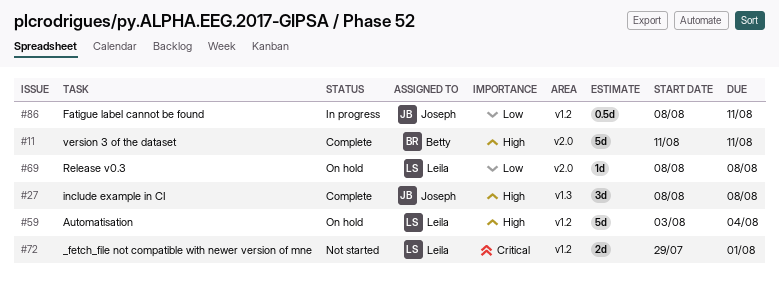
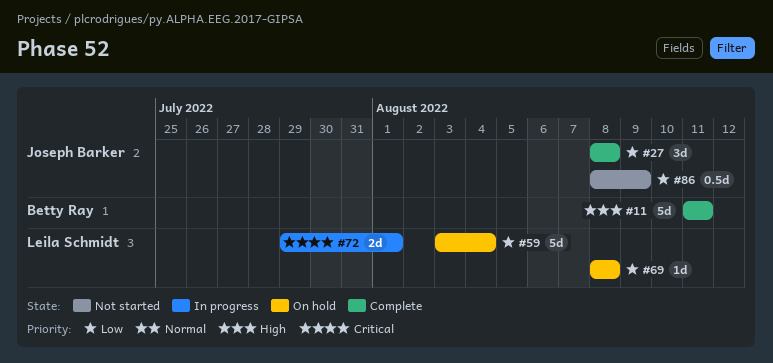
#27, priority: High -> Low
#59, priority: High -> Low
#72, status: Not started -> In progress
#86, status: In progress -> Not started
#86, due: Aug 11 -> Aug 9

